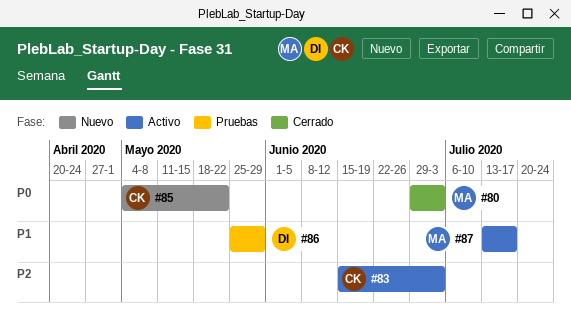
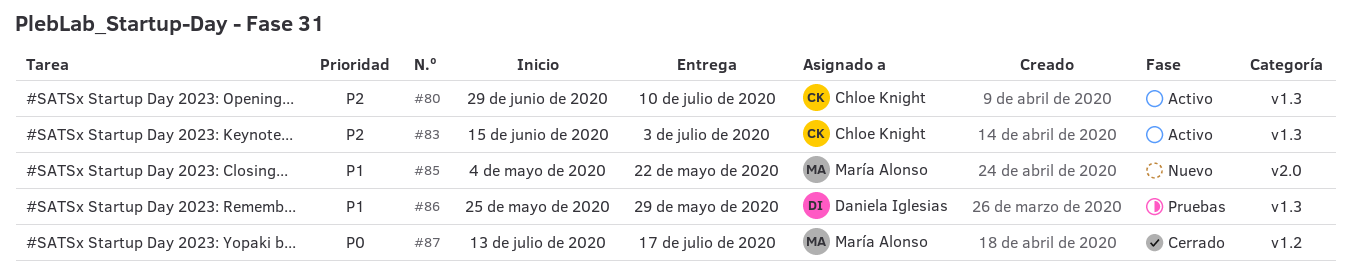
#80, status: Cerrado -> Activo
#80, owner: María Alonso -> Chloe Knight
#80, priority: P0 -> P2
#80, due: Jul 3 -> Jul 10
#85, owner: Chloe Knight -> María Alonso
#85, priority: P0 -> P1
#87, status: Activo -> Cerrado
#87, priority: P1 -> P0

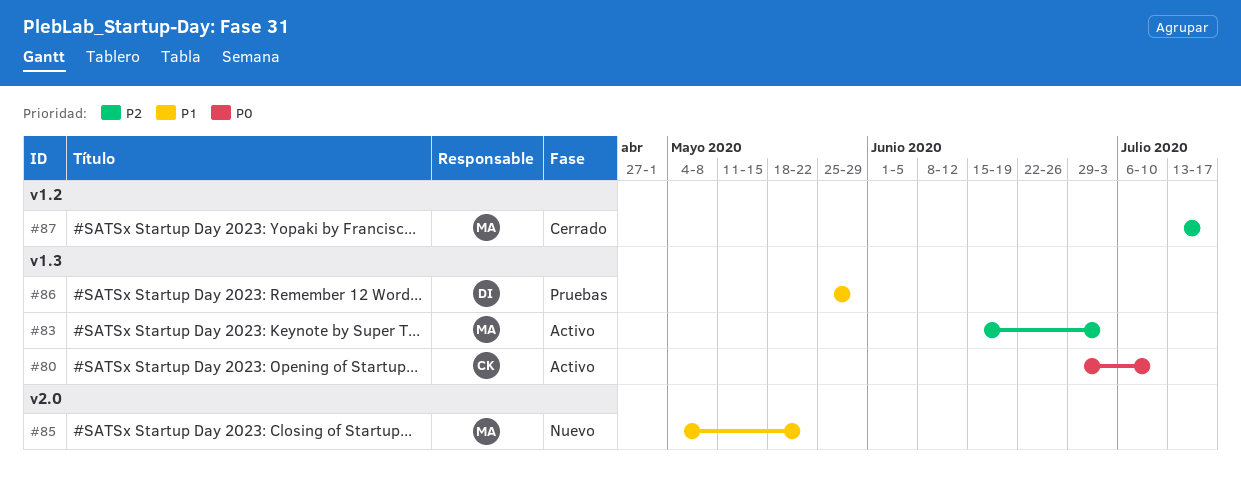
#80, priority: P2 -> P0
#83, owner: Chloe Knight -> María Alonso
#87, priority: P0 -> P2

